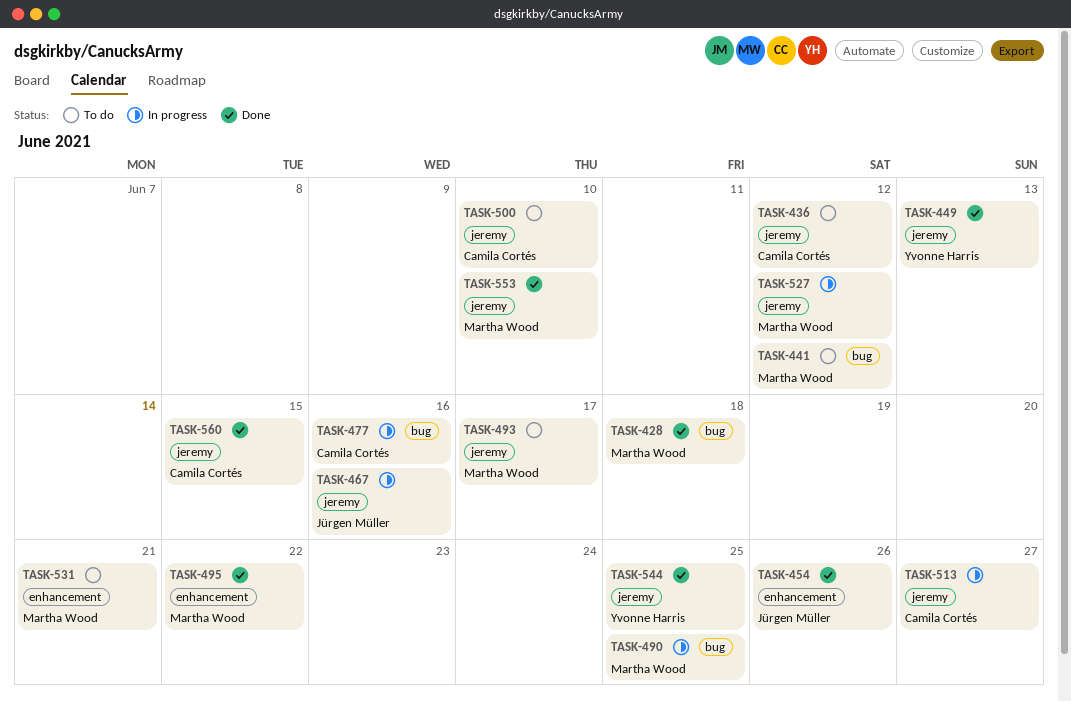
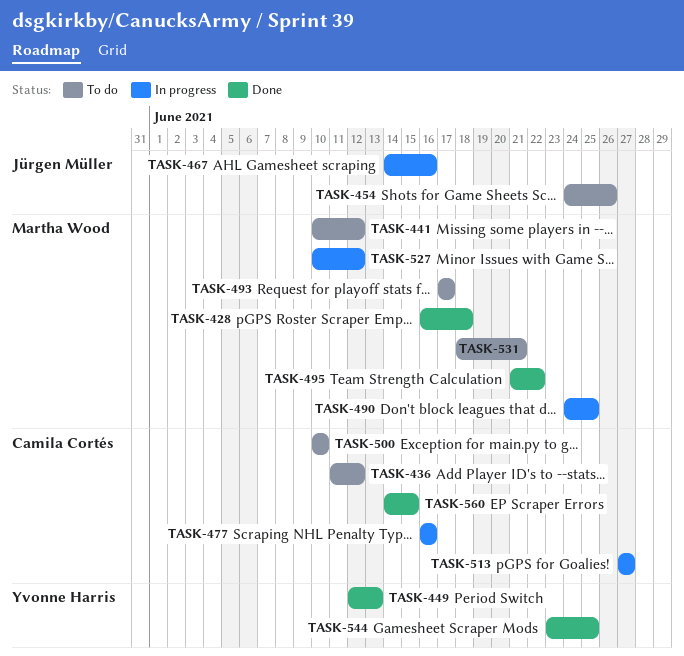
TASK-454, status: Done -> To do
TASK-553: present -> none

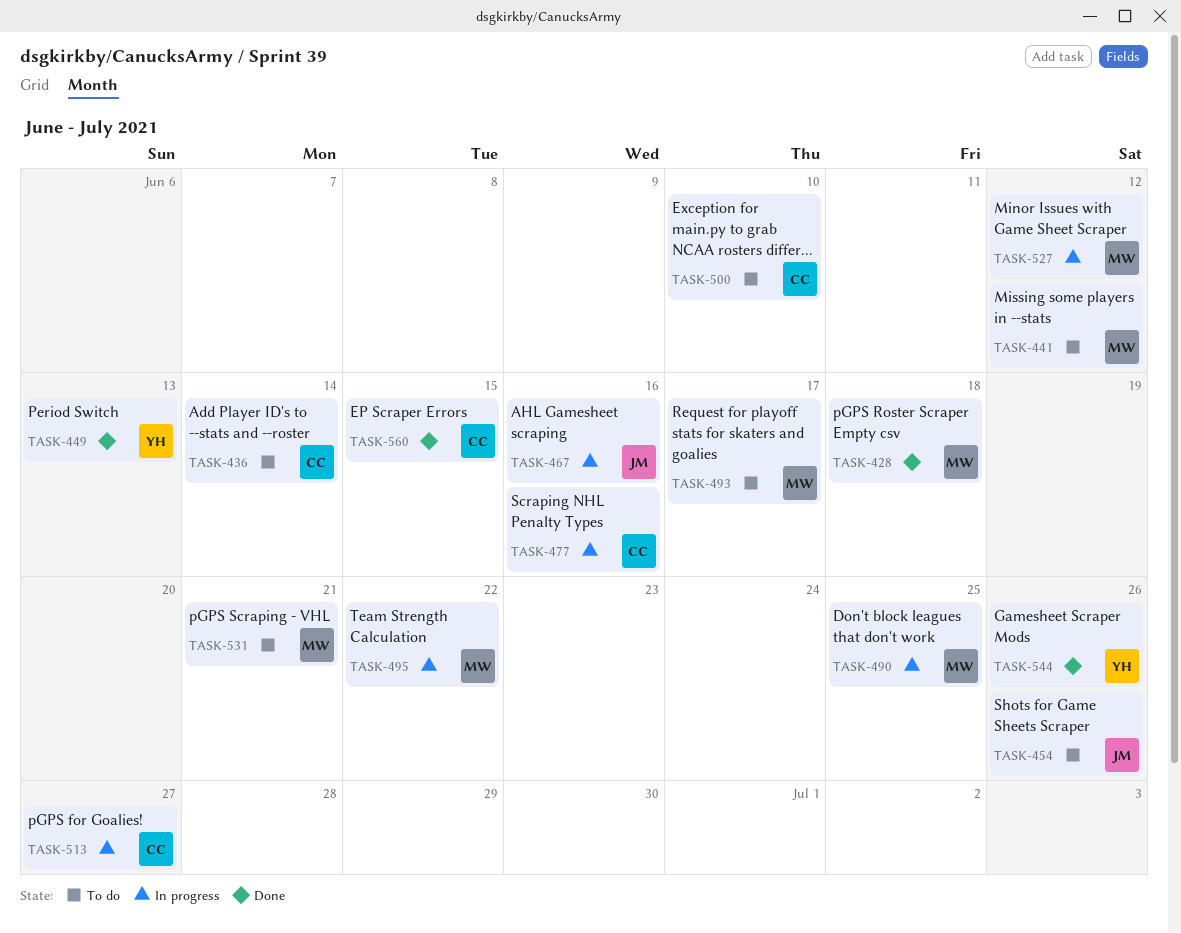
TASK-436, due: Jun 12 -> Jun 14
TASK-495, status: Done -> In progress
TASK-544, due: Jun 25 -> Jun 26

